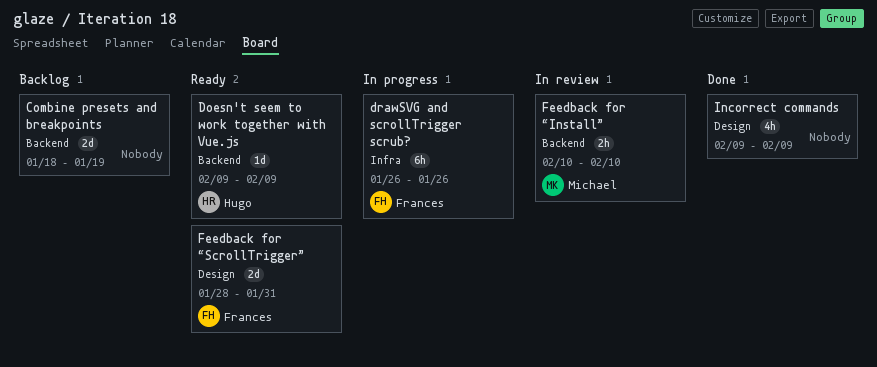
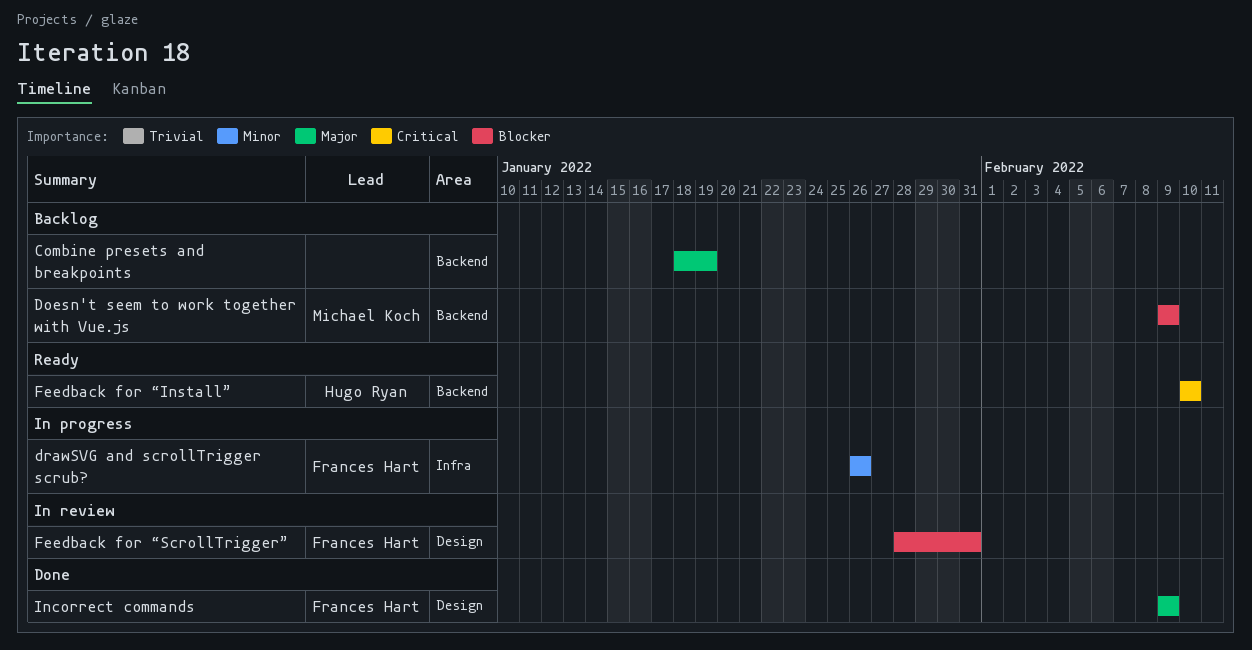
Doesn't seem to work together with Vue.js, status: Ready -> Backlog
Doesn't seem to work together with Vue.js, owner: Hugo Ryan -> Michael Koch
Feedback for “Install”, status: In review -> Ready
Feedback for “Install”, owner: Michael Koch -> Hugo Ryan
Feedback for “ScrollTrigger”, status: Ready -> In review
Incorrect commands, owner: none -> Frances Hart

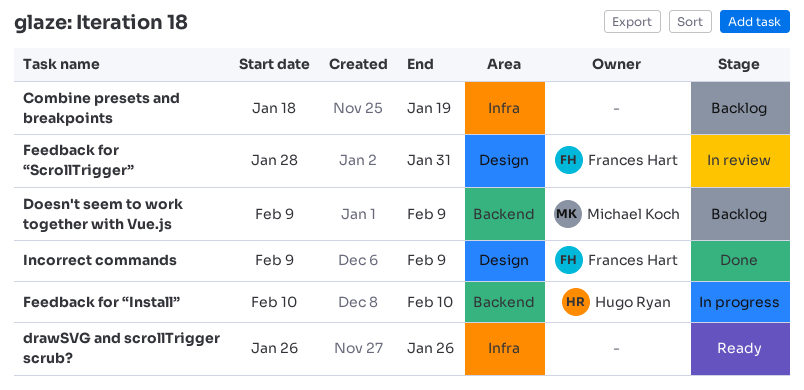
Combine presets and breakpoints, label: Backend -> Infra
drawSVG and scrollTrigger scrub?, status: In progress -> Ready
drawSVG and scrollTrigger scrub?, owner: Frances Hart -> none
Feedback for “Install”, status: Ready -> In progress

